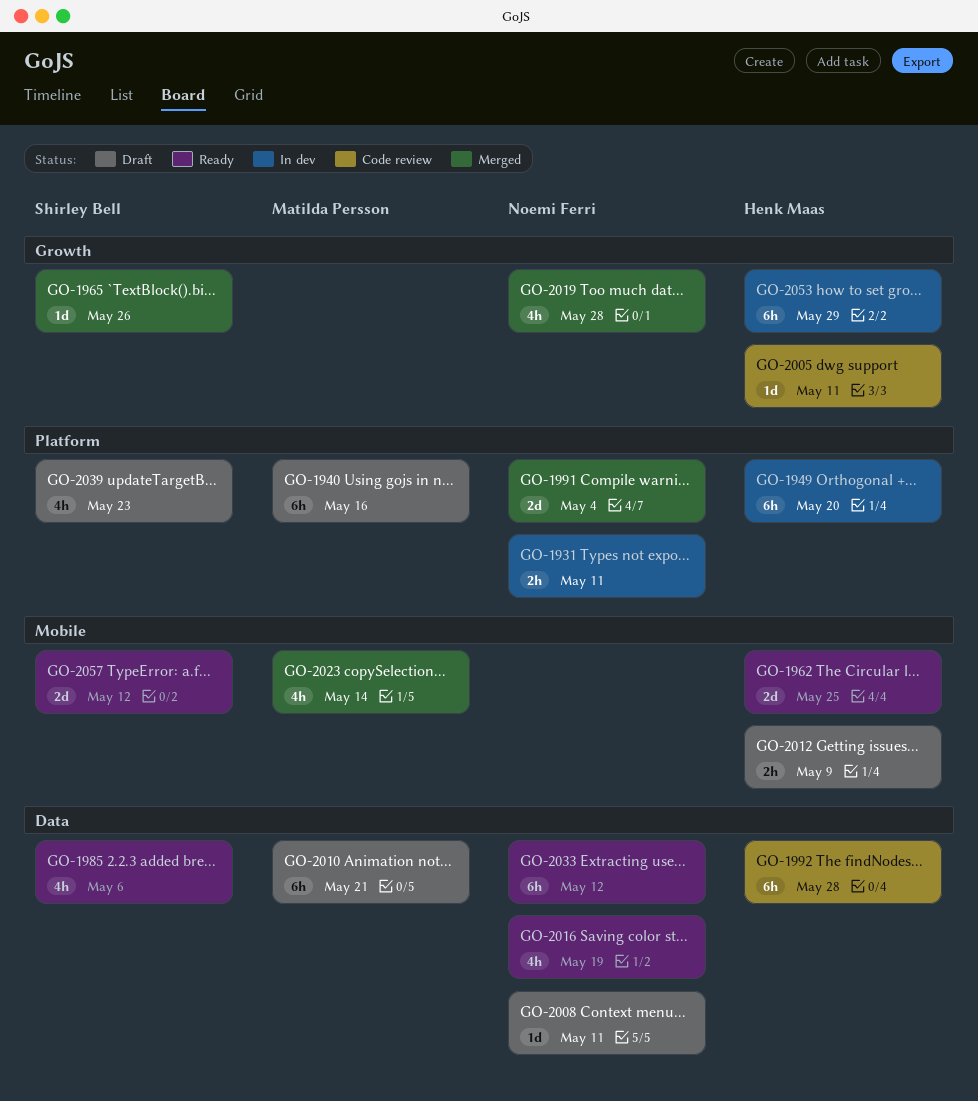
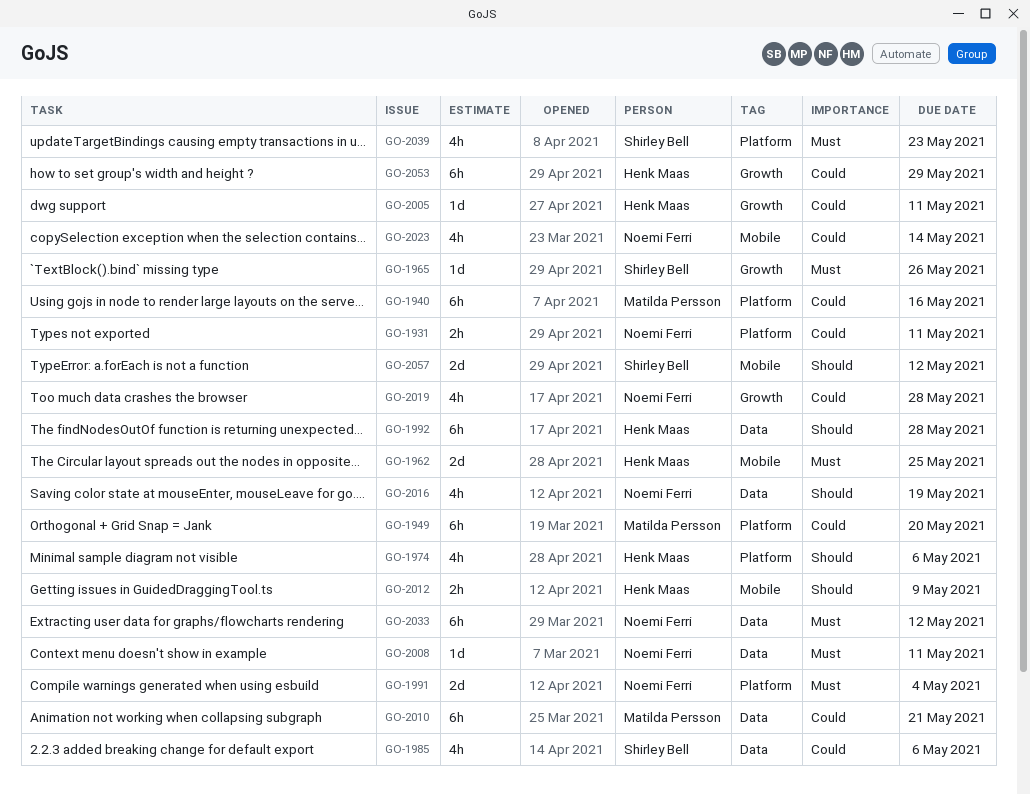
GO-1949, owner: Henk Maas -> Matilda Persson
GO-1974: none -> present
GO-2023, owner: Matilda Persson -> Noemi Ferri

